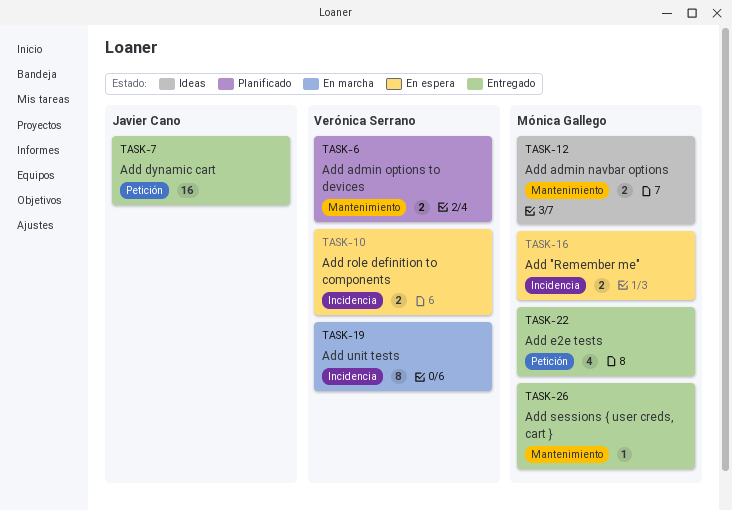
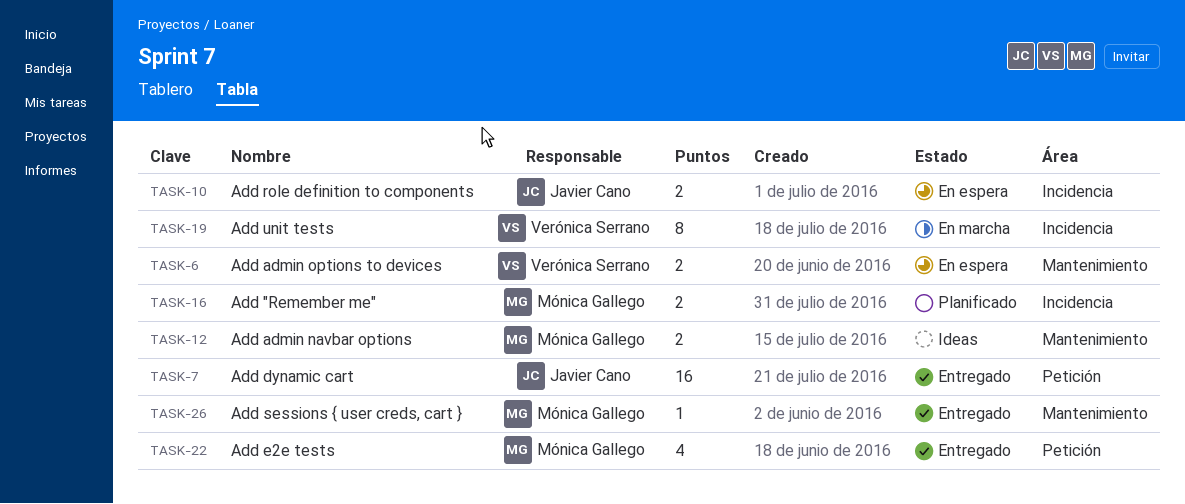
TASK-6, status: Planificado -> En espera
TASK-10, owner: Verónica Serrano -> Javier Cano
TASK-16, status: En espera -> Planificado

